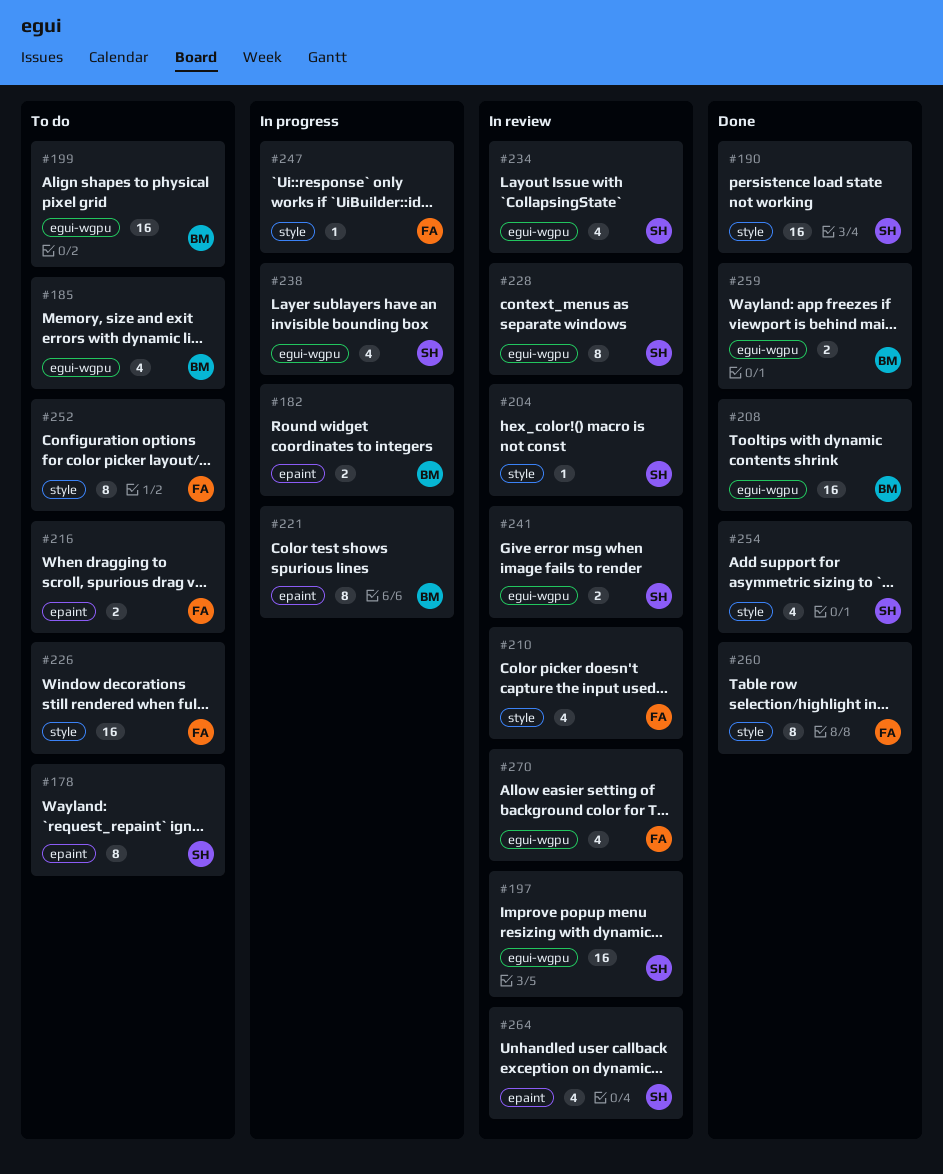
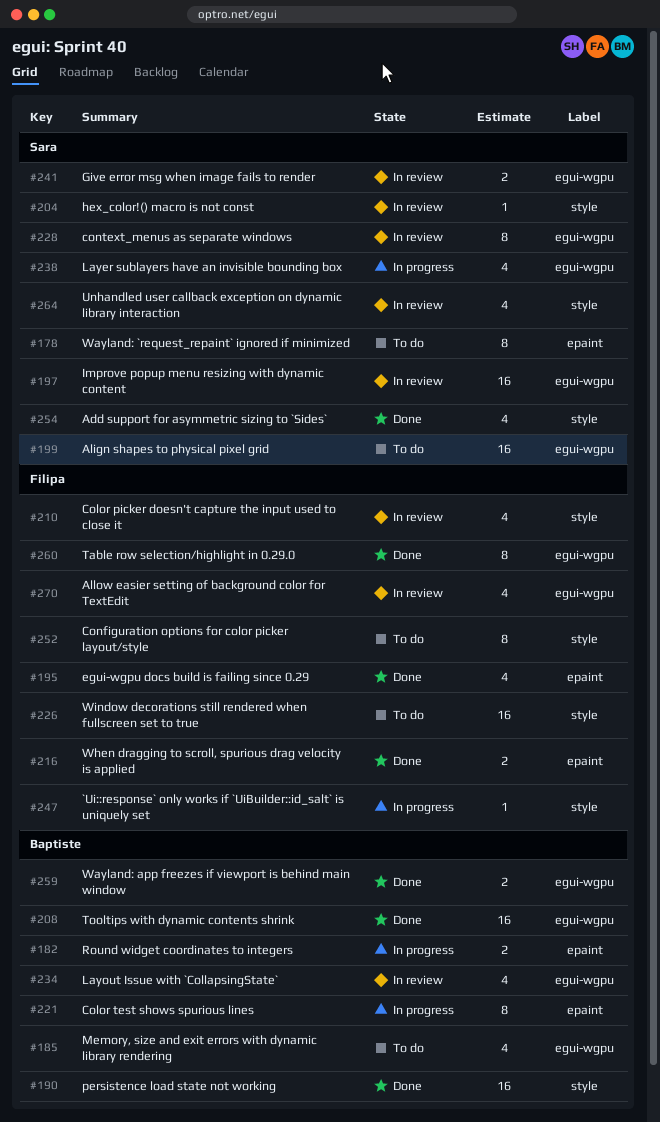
#190, owner: Sara -> Baptiste
#195: none -> present
#199, owner: Baptiste -> Sara
#216, status: To do -> Done
#234, owner: Sara -> Baptiste
#260, label: style -> egui-wgpu
#264, label: epaint -> style

